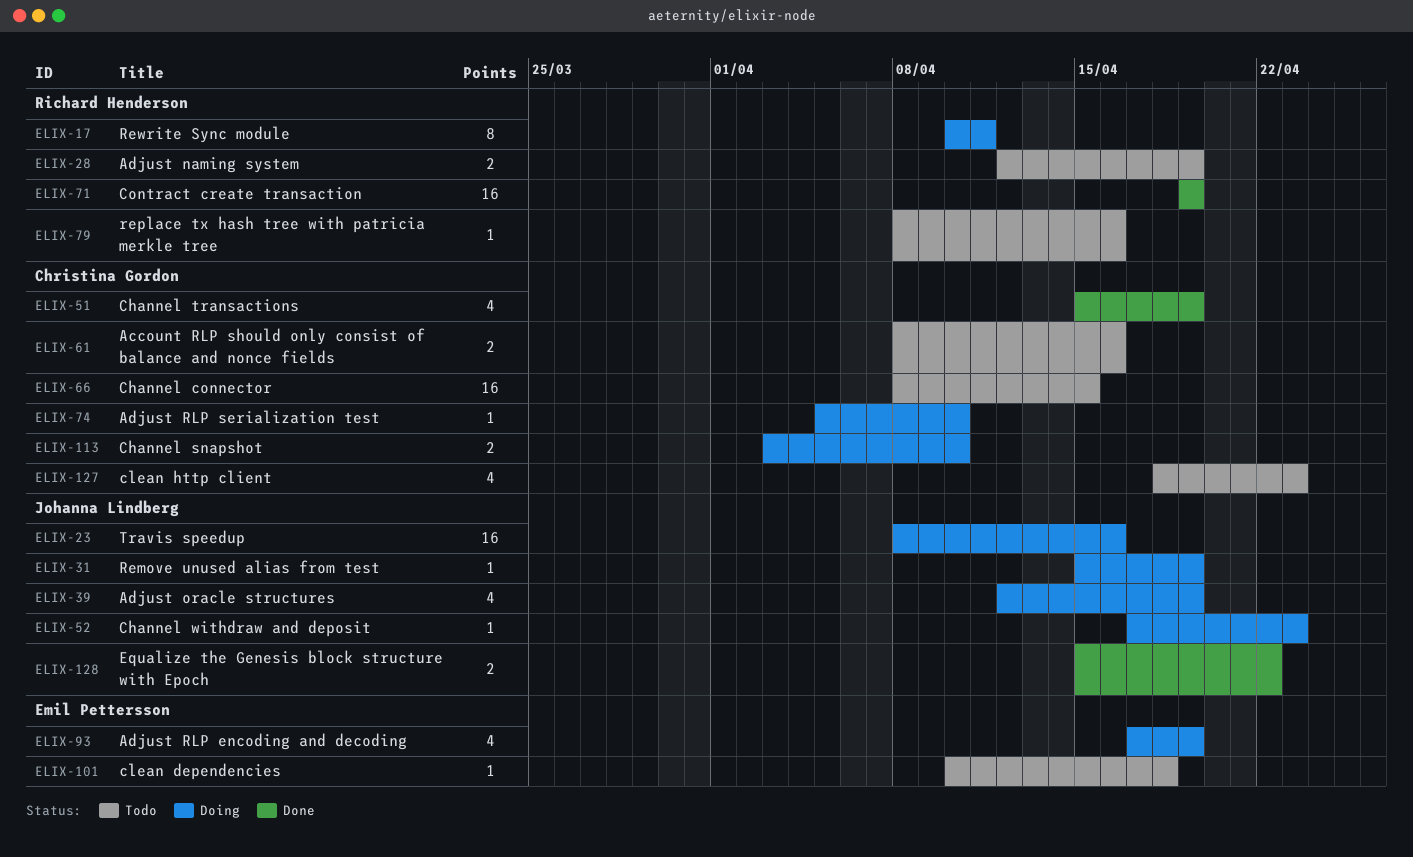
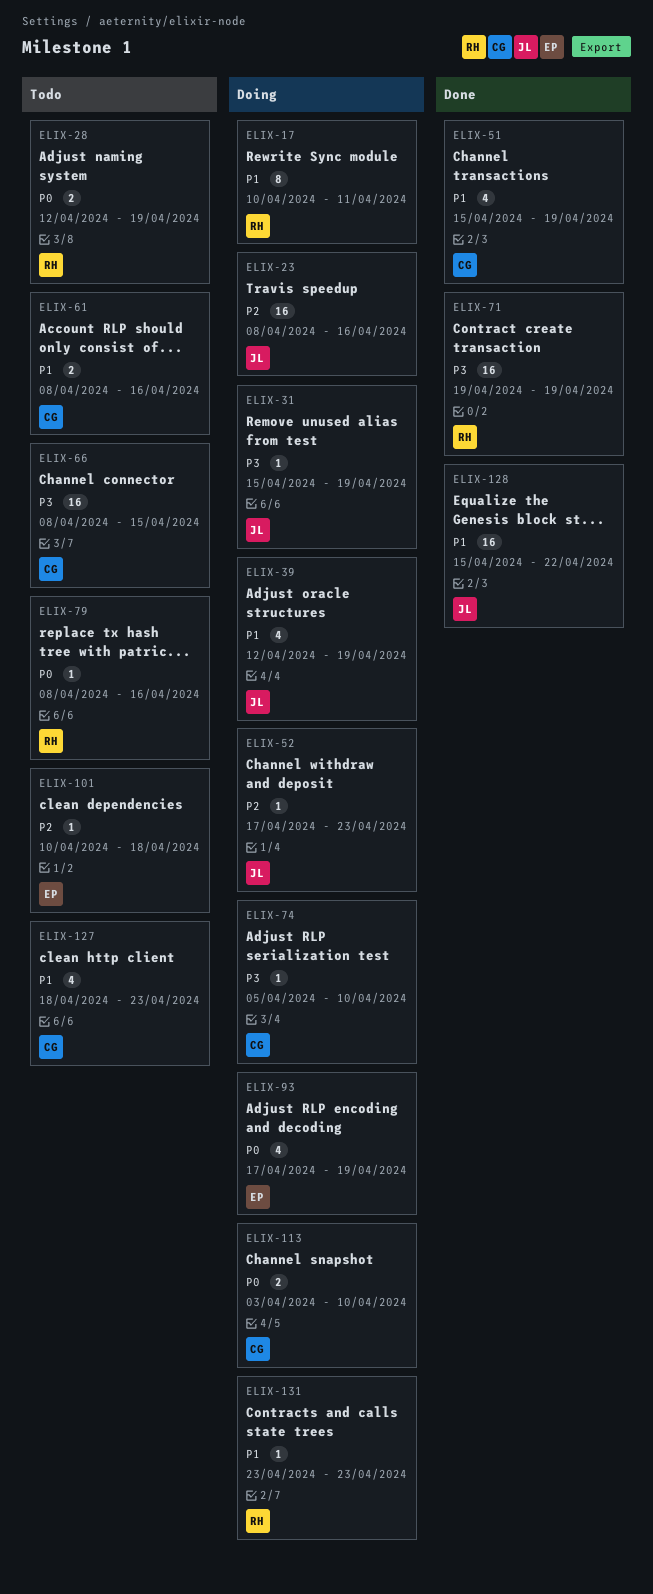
ELIX-128, estimate: 2 -> 16
ELIX-131: none -> present

